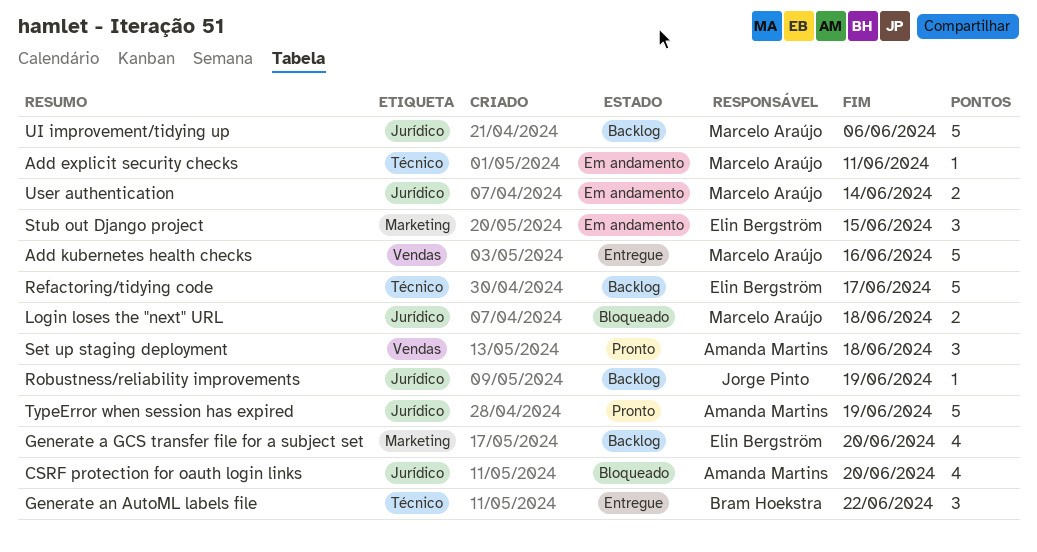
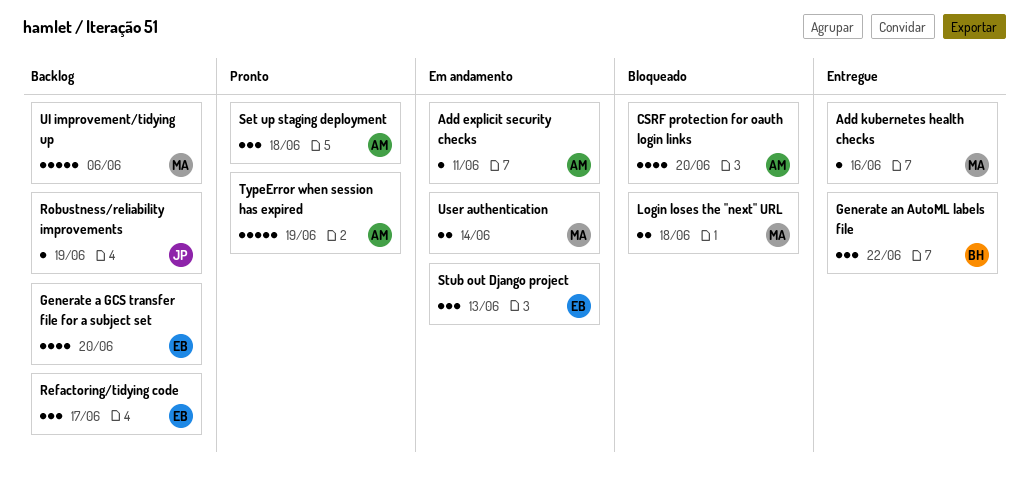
Add explicit security checks, owner: Marcelo Araújo -> Amanda Martins
Add kubernetes health checks, estimate: 5 -> 1
Refactoring/tidying code, estimate: 5 -> 3
Stub out Django project, due: Jun 15 -> Jun 13

